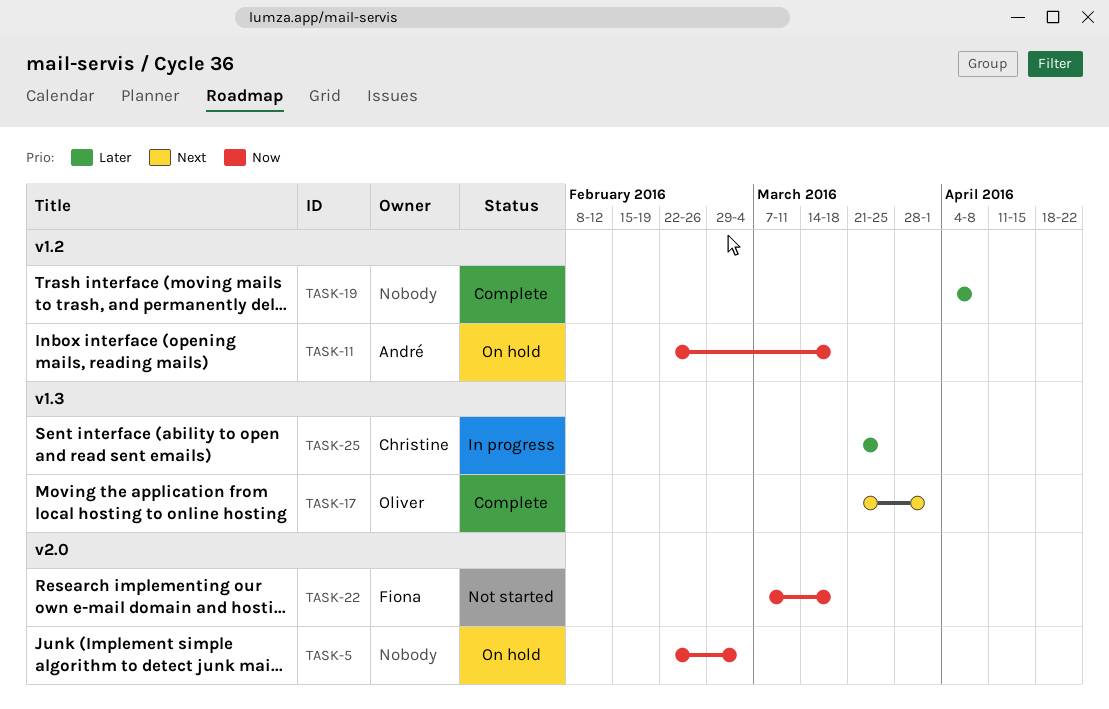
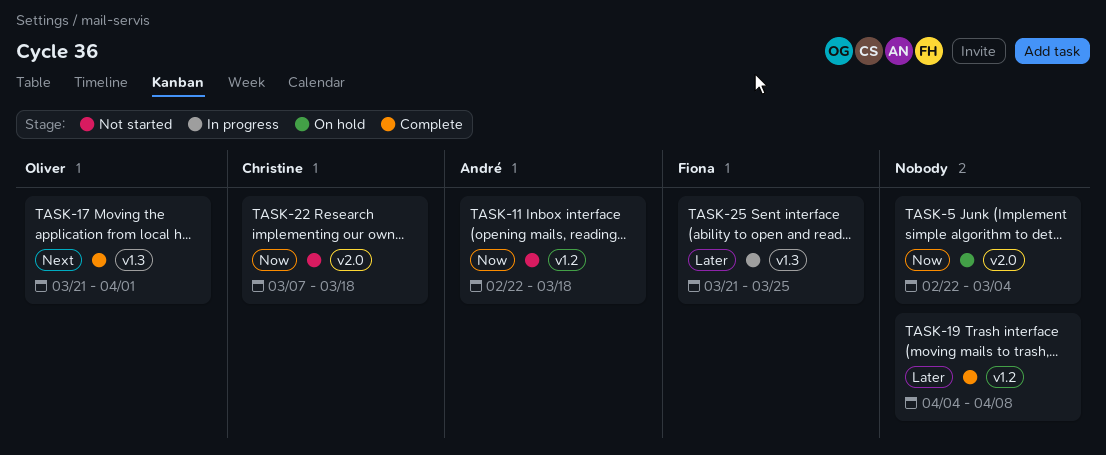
TASK-11, status: On hold -> Not started
TASK-22, owner: Fiona -> Christine
TASK-25, owner: Christine -> Fiona

